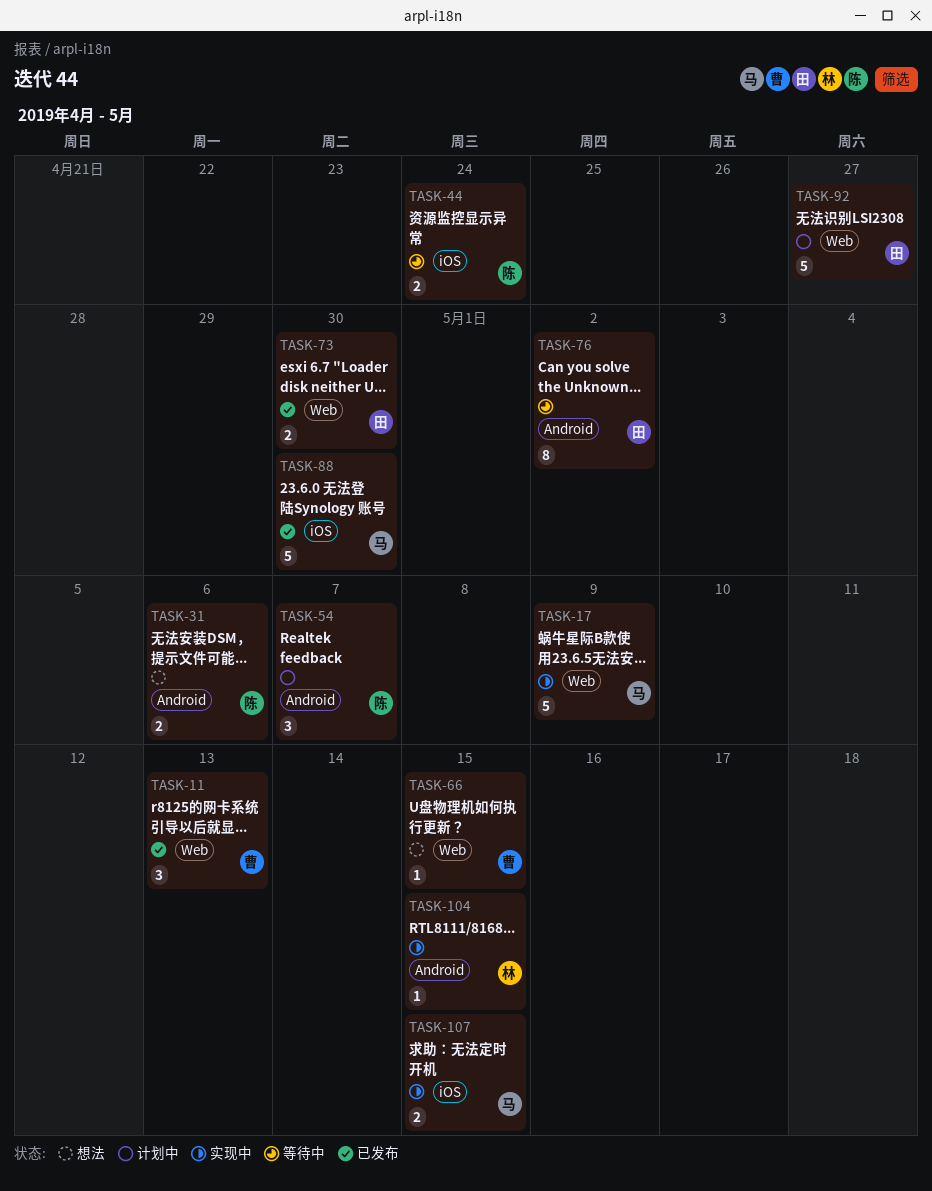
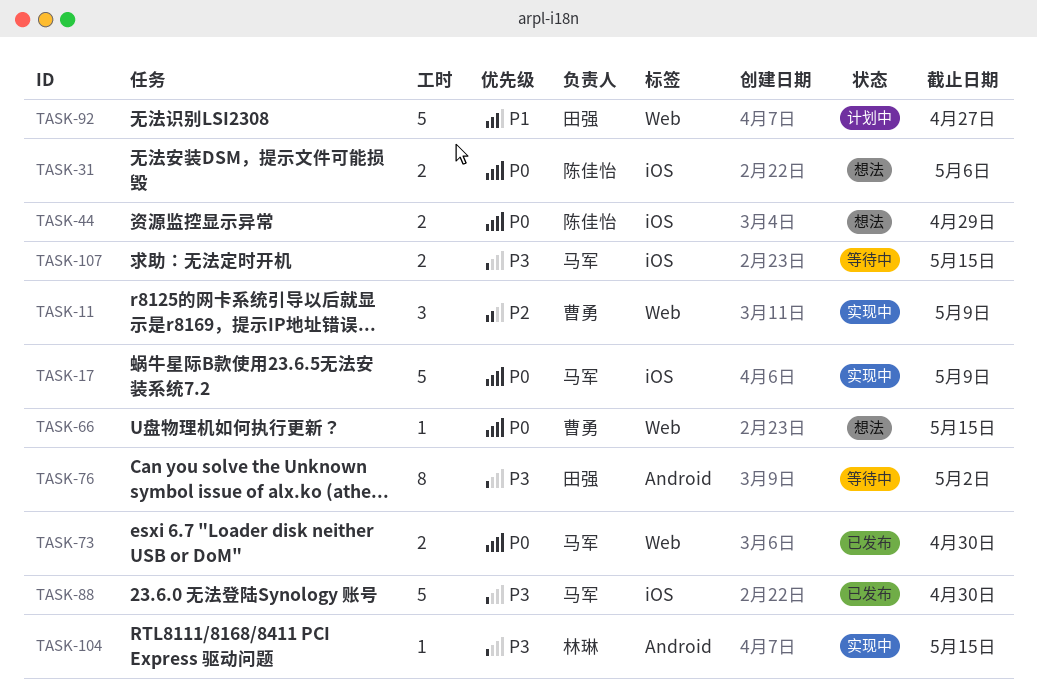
TASK-11, status: 已发布 -> 实现中
TASK-11, due: May 13 -> May 9
TASK-17, label: Web -> iOS
TASK-31, label: Android -> iOS
TASK-44, status: 等待中 -> 想法
TASK-44, due: Apr 24 -> Apr 29
TASK-54: present -> none
TASK-73, owner: 田强 -> 马军
TASK-107, status: 实现中 -> 等待中

